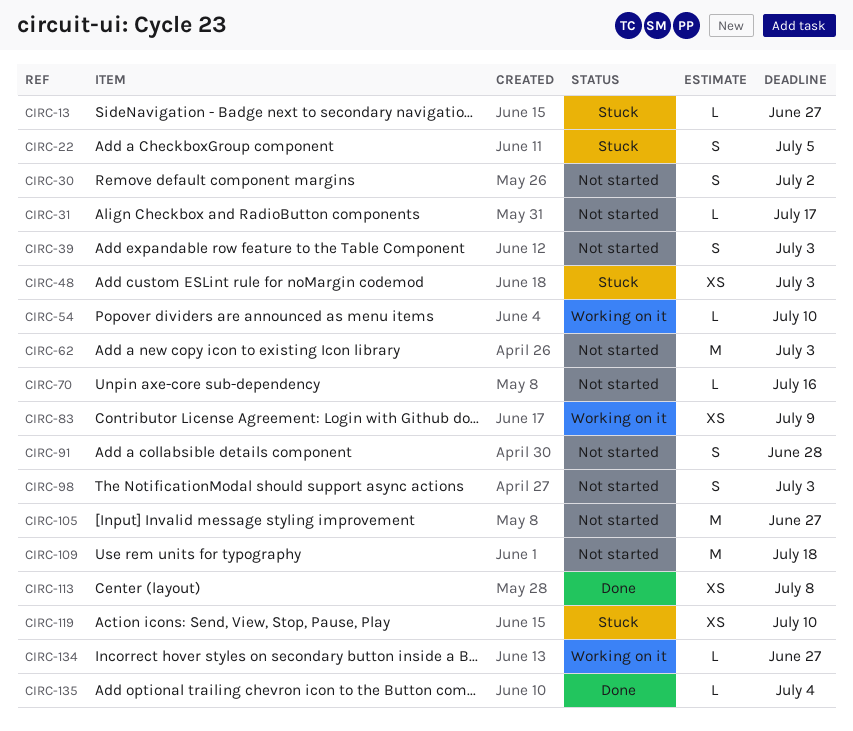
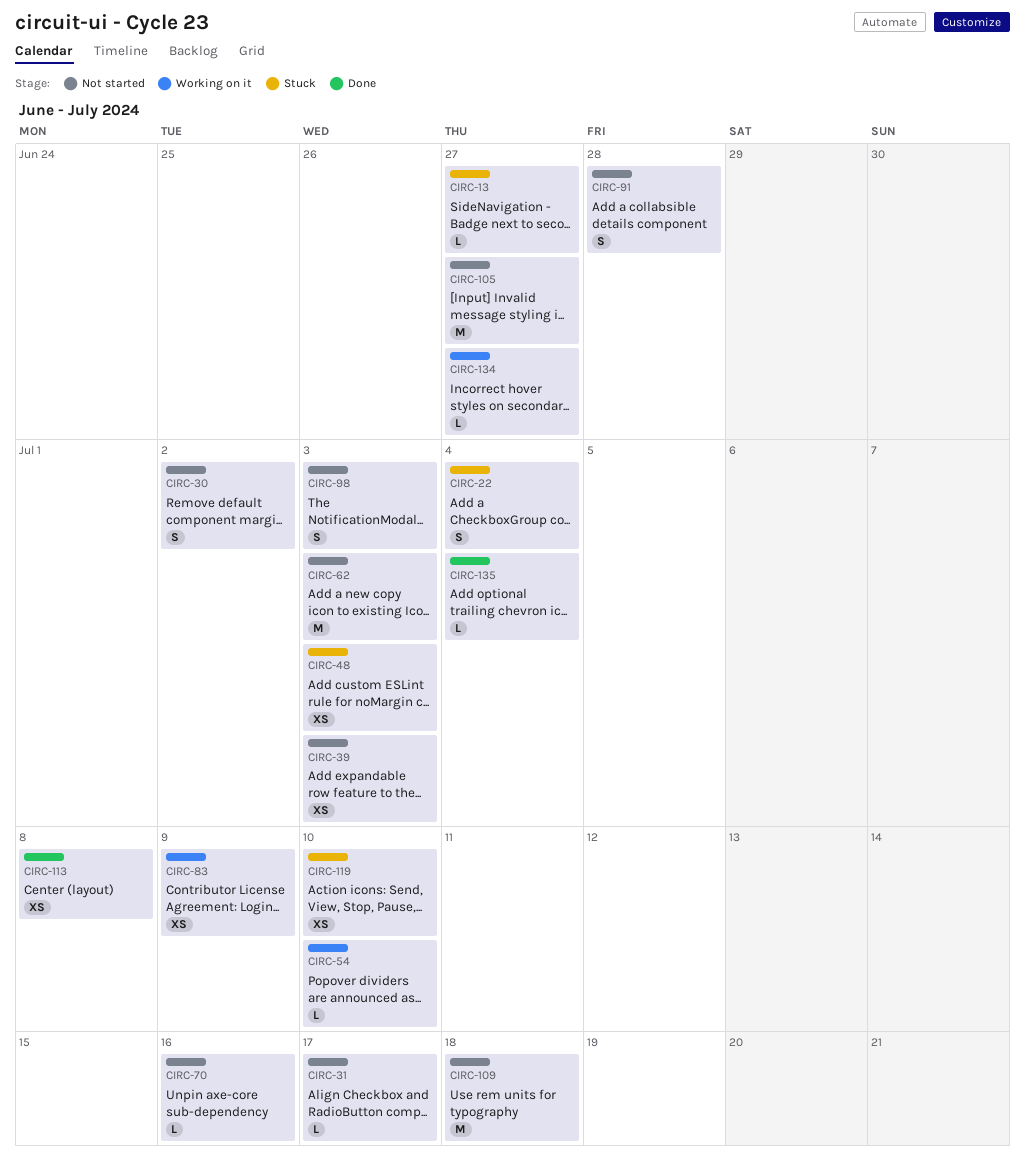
CIRC-22, due: Jul 5 -> Jul 4
CIRC-39, estimate: S -> XS

